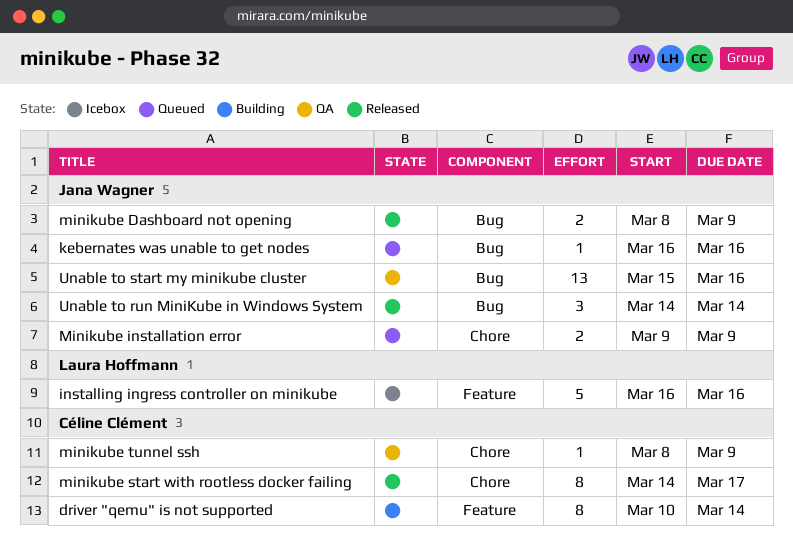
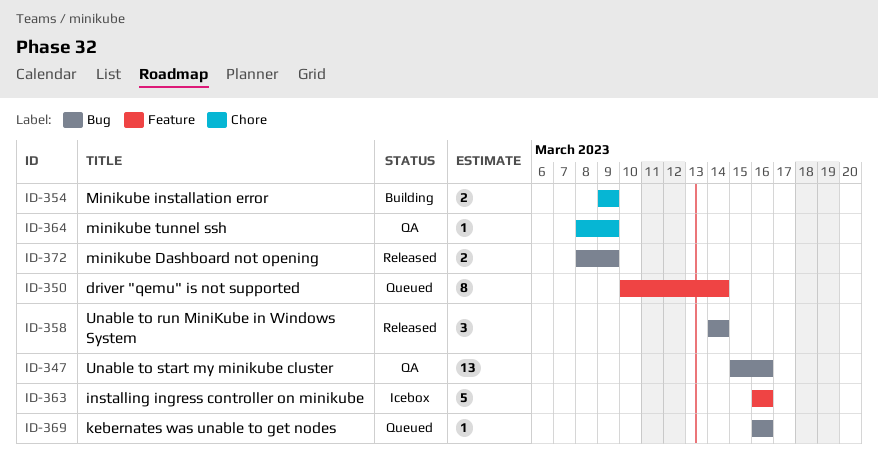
driver "qemu" is not supported, status: Building -> Queued
Minikube installation error, status: Queued -> Building
minikube start with rootless docker failing: present -> none

